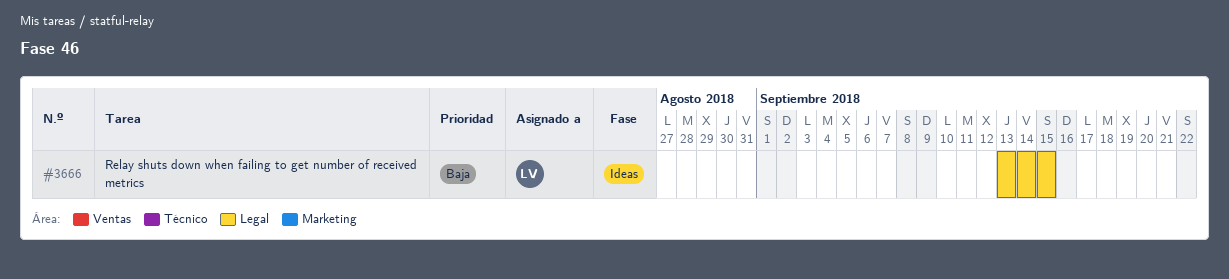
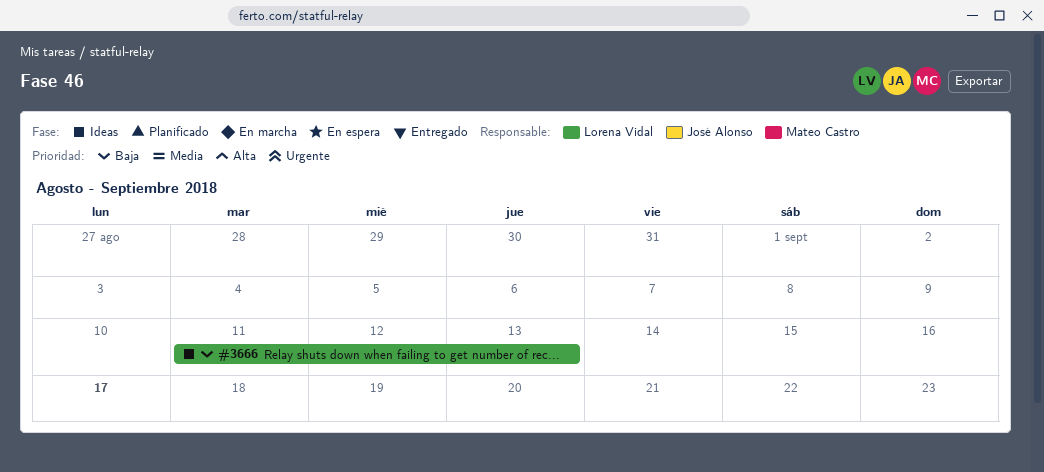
#3666, start: Sep 13 -> Sep 11
#3666, due: Sep 15 -> Sep 13

